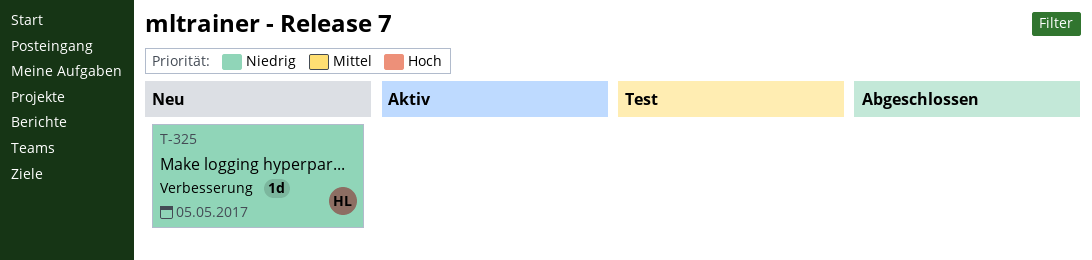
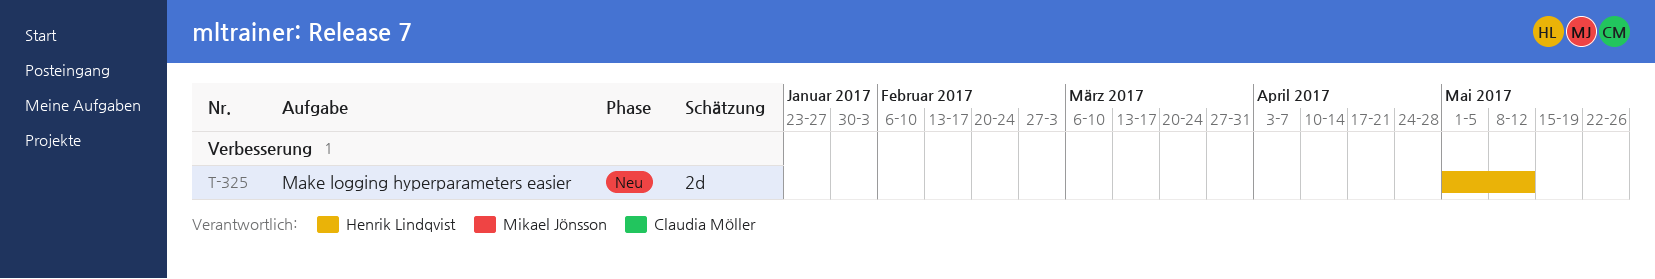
T-325, estimate: 1d -> 2d
T-325, due: May 5 -> May 12

